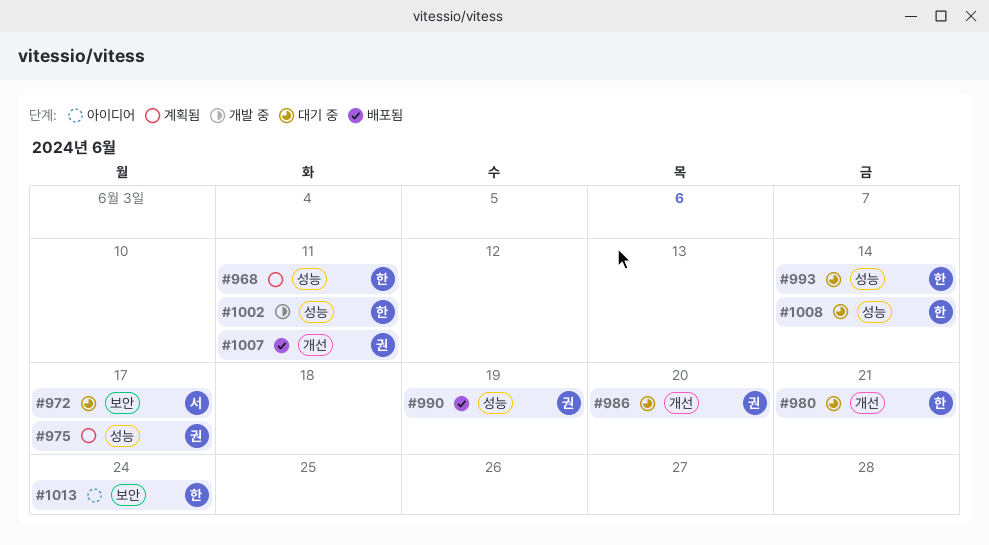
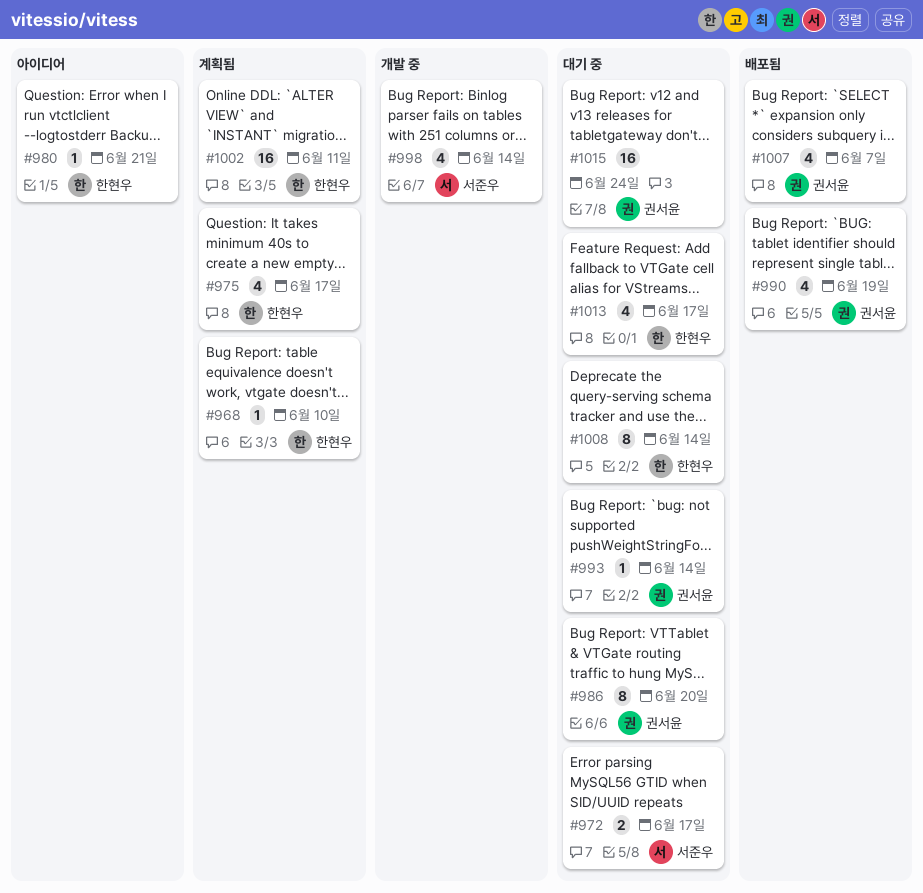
#968, due: Jun 11 -> Jun 10
#975, owner: 권서윤 -> 한현우
#980, status: 대기 중 -> 아이디어
#993, owner: 한현우 -> 권서윤
#998: none -> present
#1002, status: 개발 중 -> 계획됨
#1007, due: Jun 11 -> Jun 7
#1013, status: 아이디어 -> 대기 중
#1013, due: Jun 24 -> Jun 17
#1015: none -> present

